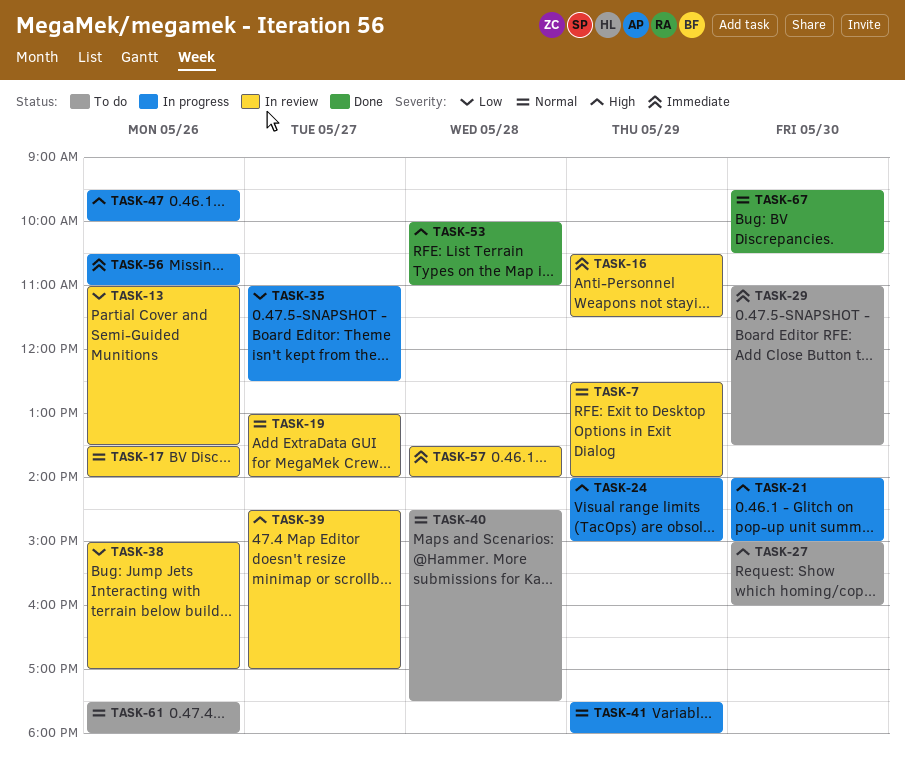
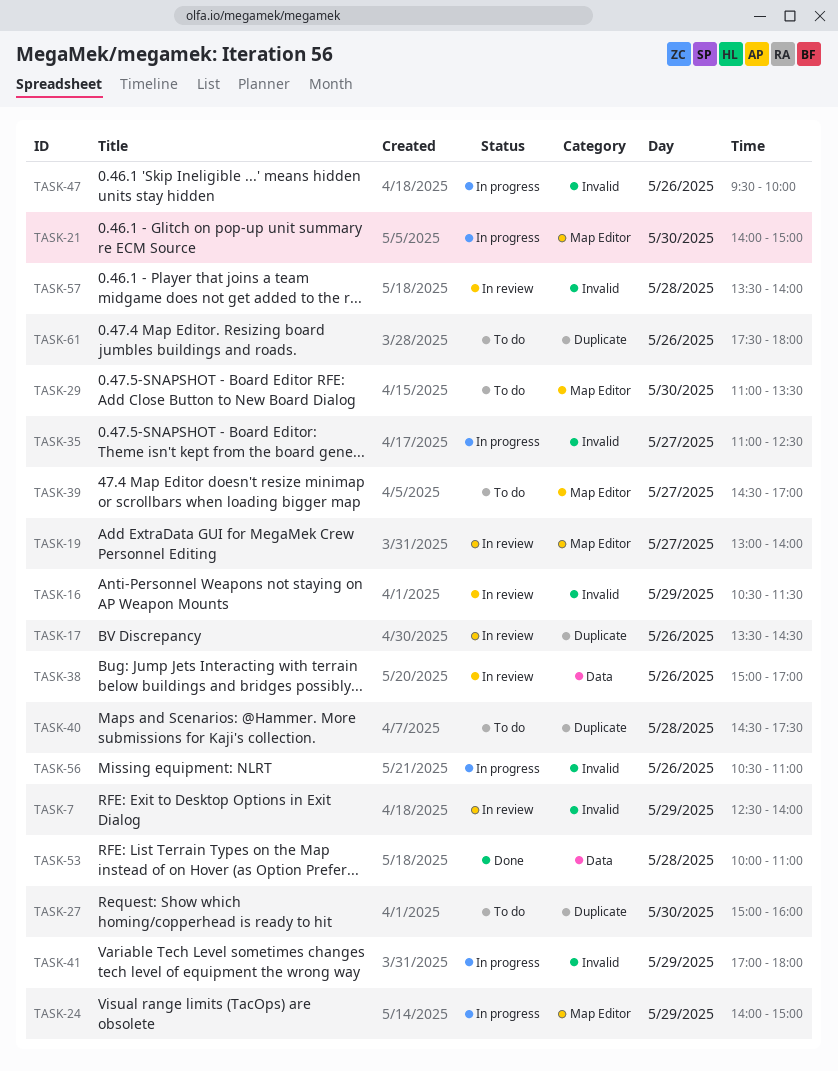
TASK-13: present -> none
TASK-17, ends: 14:00 -> 14:30
TASK-39, status: In review -> To do
TASK-41, begins: 17:30 -> 17:00
TASK-67: present -> none

